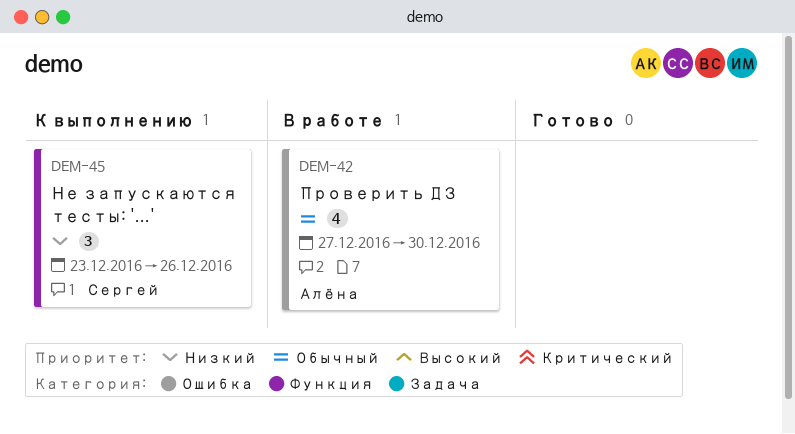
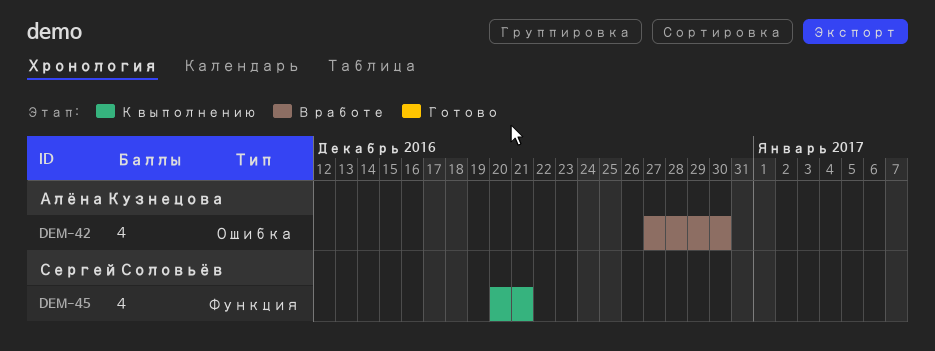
DEM-45, estimate: 3 -> 4
DEM-45, start: Dec 23 -> Dec 20
DEM-45, due: Dec 26 -> Dec 21

